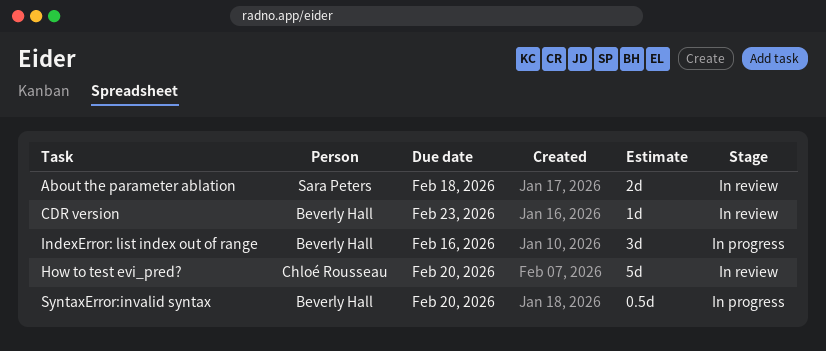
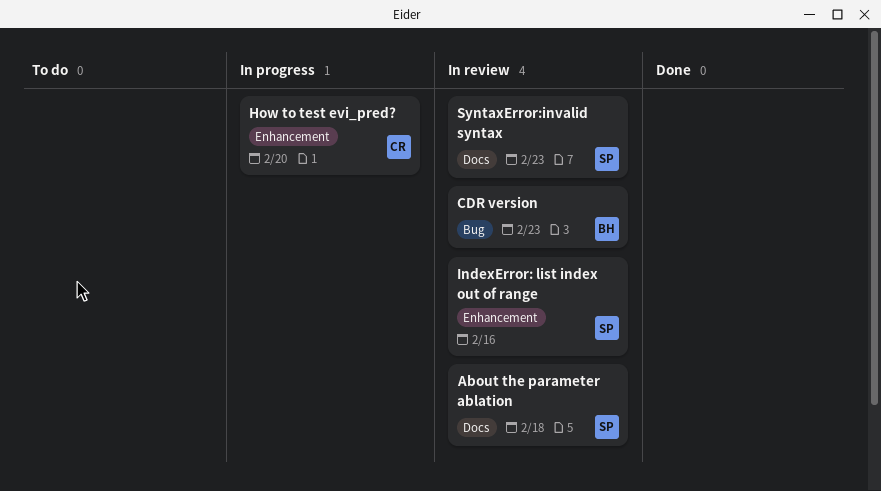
How to test evi_pred?, status: In review -> In progress
IndexError: list index out of range, status: In progress -> In review
IndexError: list index out of range, owner: Beverly Hall -> Sara Peters
SyntaxError:invalid syntax, status: In progress -> In review
SyntaxError:invalid syntax, owner: Beverly Hall -> Sara Peters
SyntaxError:invalid syntax, due: Feb 20 -> Feb 23

